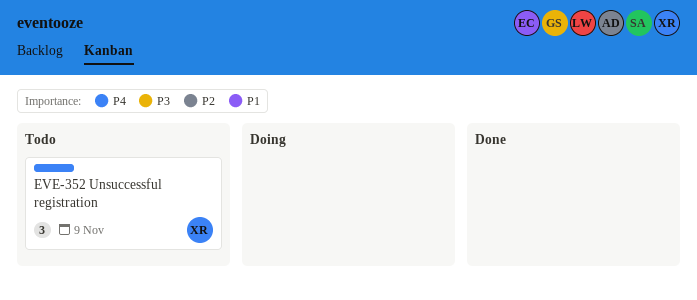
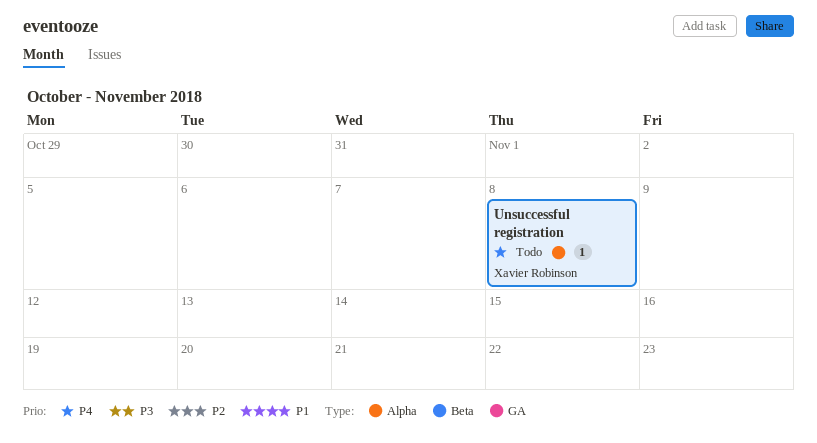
Unsuccessful registration, estimate: 3 -> 1
Unsuccessful registration, due: Nov 9 -> Nov 8

